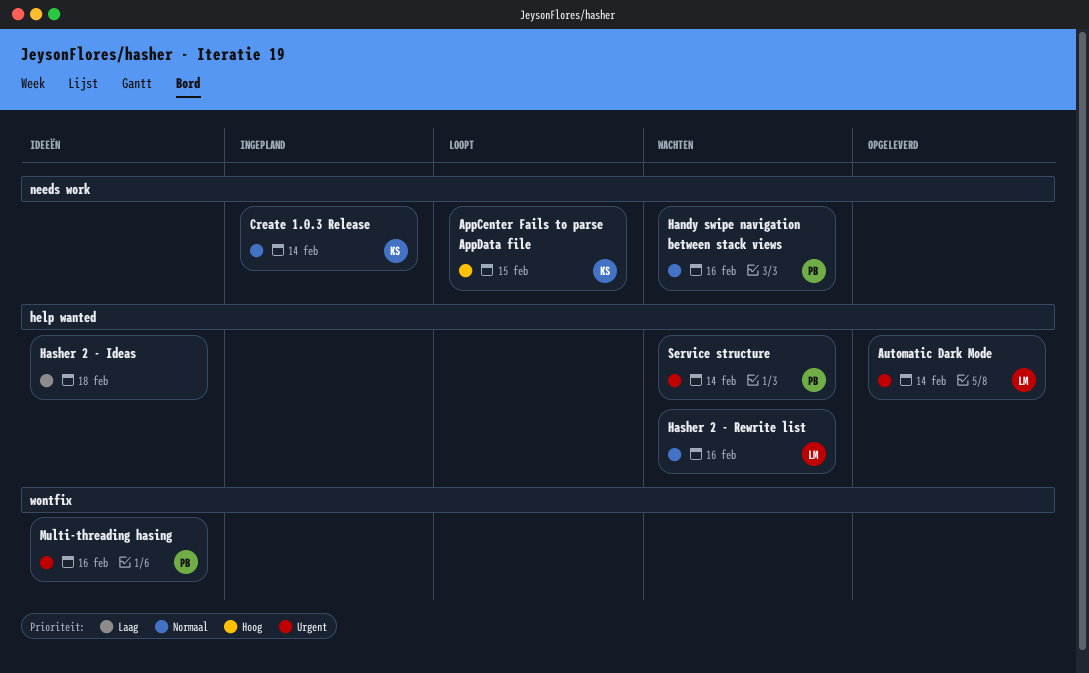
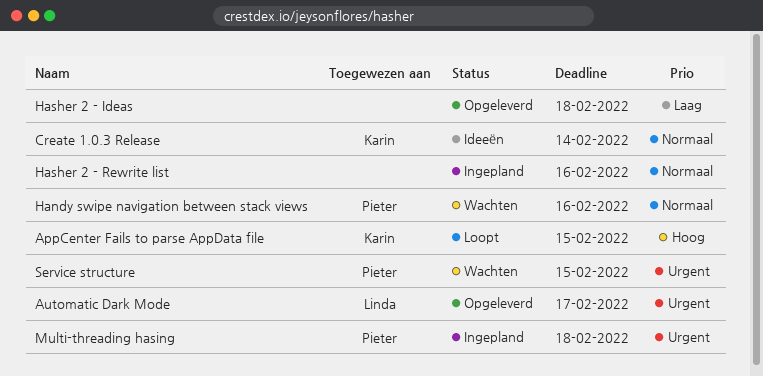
Automatic Dark Mode, due: Feb 14 -> Feb 17
Create 1.0.3 Release, status: Ingepland -> Ideeën
Hasher 2 - Ideas, status: Ideeën -> Opgeleverd
Hasher 2 - Rewrite list, status: Wachten -> Ingepland
Hasher 2 - Rewrite list, owner: Linda -> none
Multi-threading hasing, status: Ideeën -> Ingepland
Multi-threading hasing, due: Feb 16 -> Feb 18
Service structure, due: Feb 14 -> Feb 15

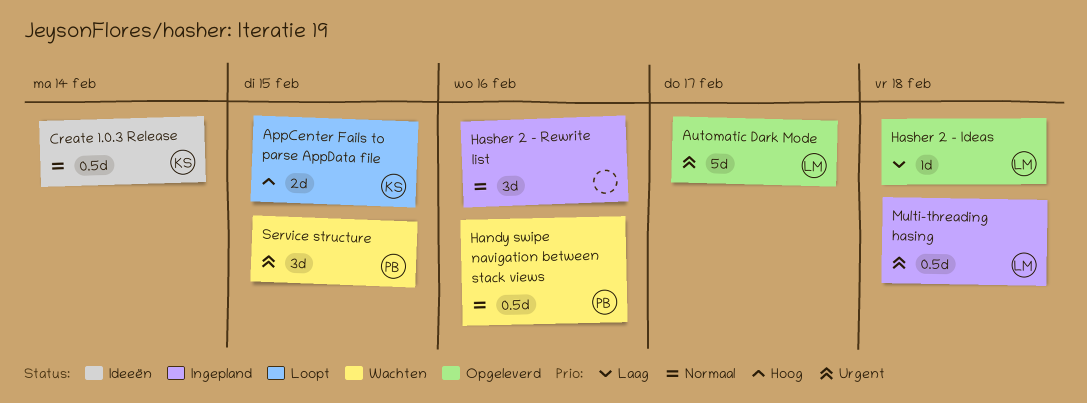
Hasher 2 - Ideas, owner: none -> Linda
Multi-threading hasing, owner: Pieter -> Linda

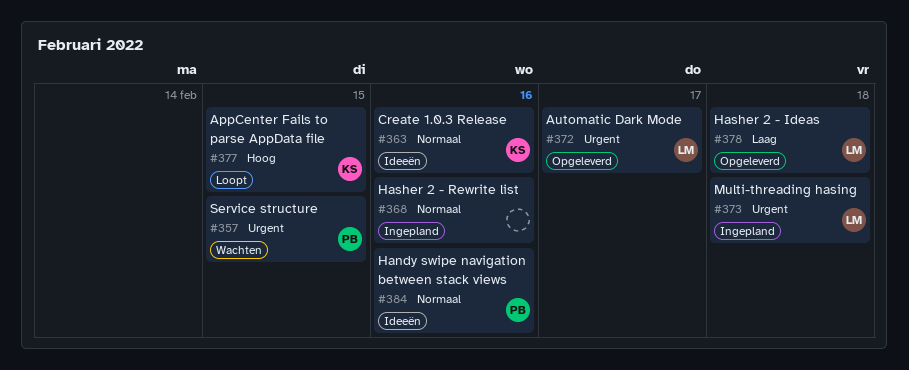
Create 1.0.3 Release, due: Feb 14 -> Feb 16
Handy swipe navigation between stack views, status: Wachten -> Ideeën

